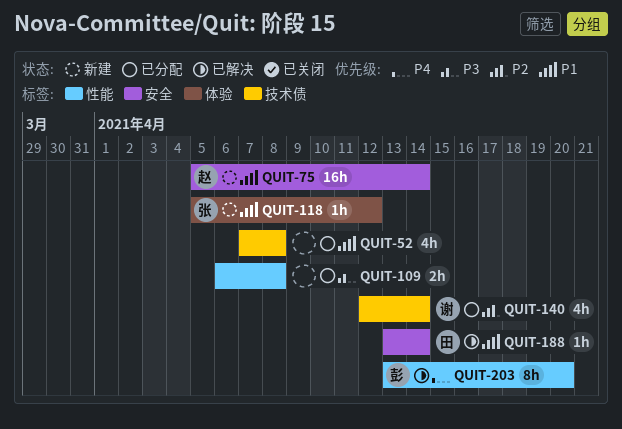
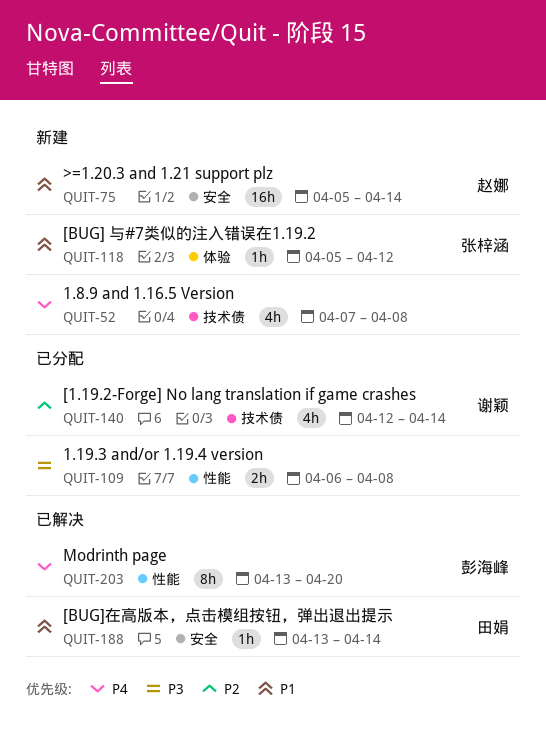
QUIT-52, status: 已分配 -> 新建
QUIT-52, priority: P1 -> P4

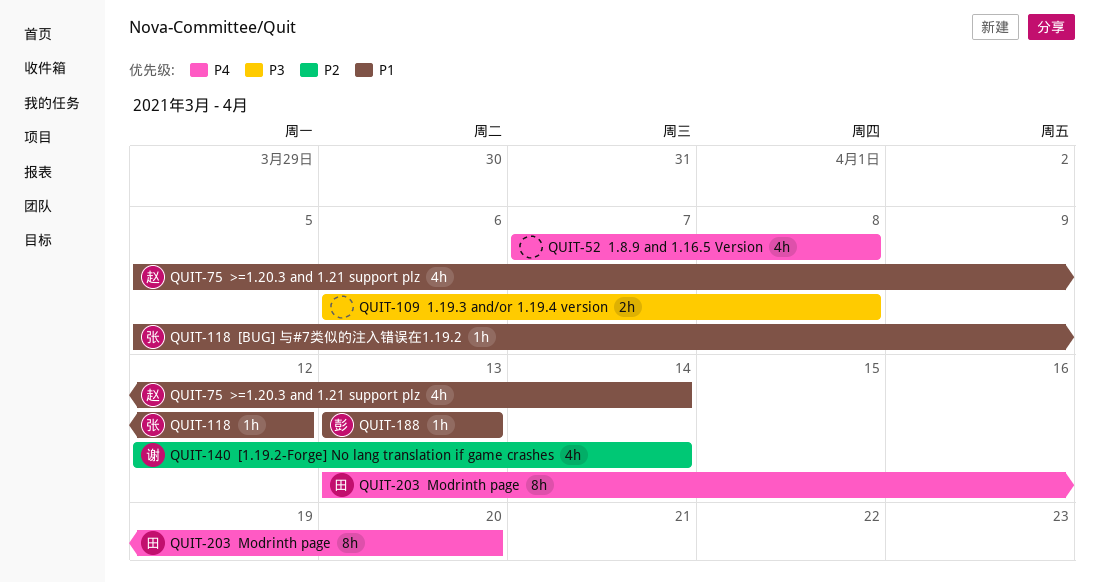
QUIT-75, estimate: 16h -> 4h
QUIT-188, owner: 田娟 -> 彭海峰
QUIT-188, due: Apr 14 -> Apr 13
QUIT-203, owner: 彭海峰 -> 田娟

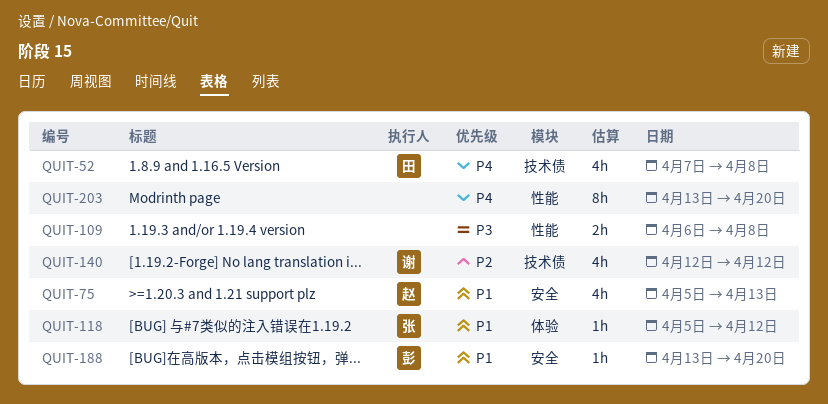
QUIT-52, owner: none -> 田
QUIT-75, due: Apr 14 -> Apr 13
QUIT-140, due: Apr 14 -> Apr 12
QUIT-188, due: Apr 13 -> Apr 20
QUIT-203, owner: 田 -> none

